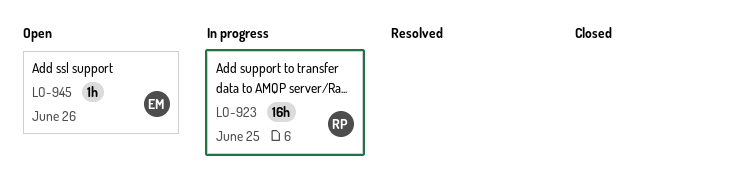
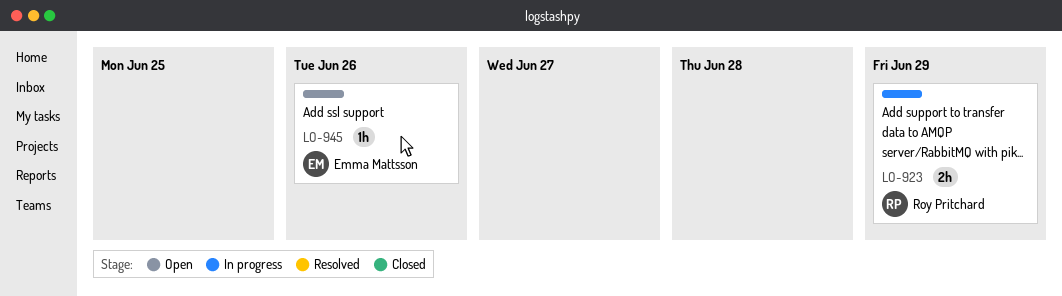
LO-923, estimate: 16h -> 2h
LO-923, due: Jun 25 -> Jun 29

